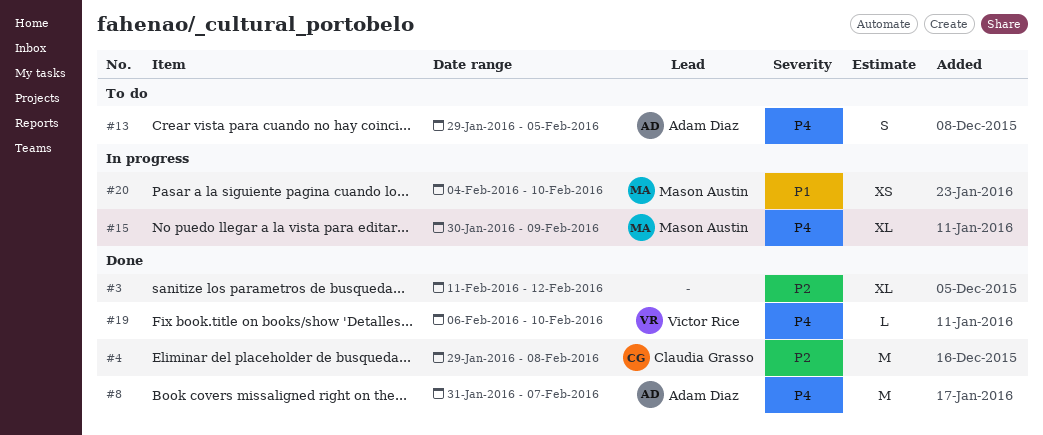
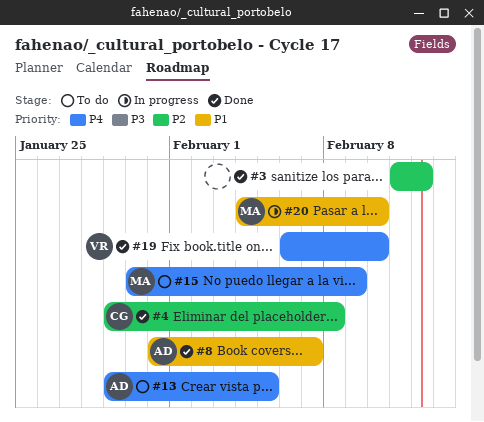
#8, priority: P4 -> P1
#15, status: In progress -> To do

